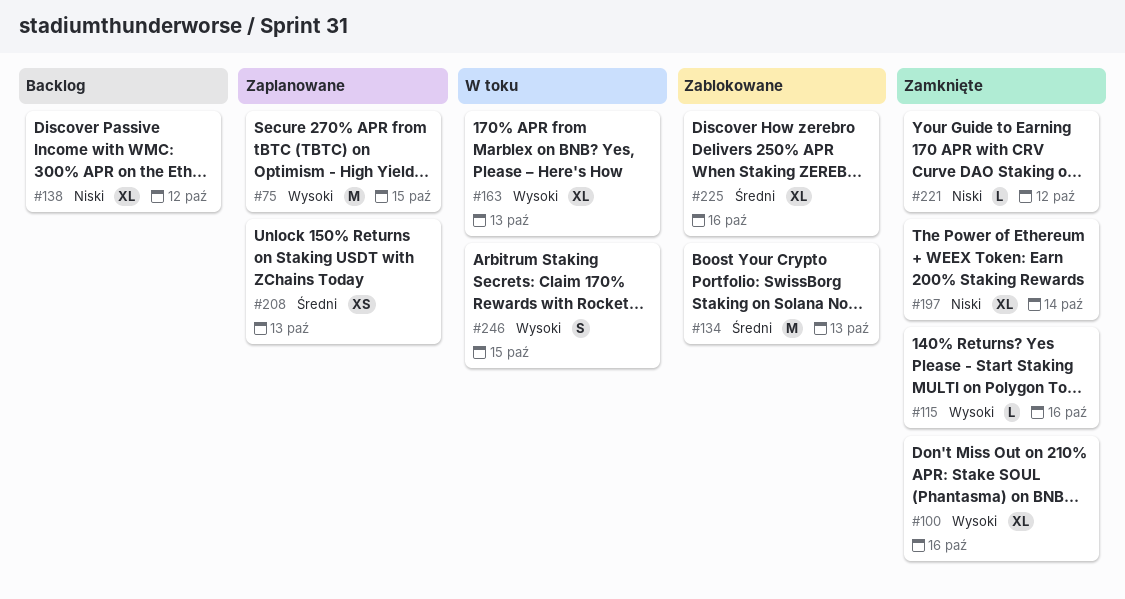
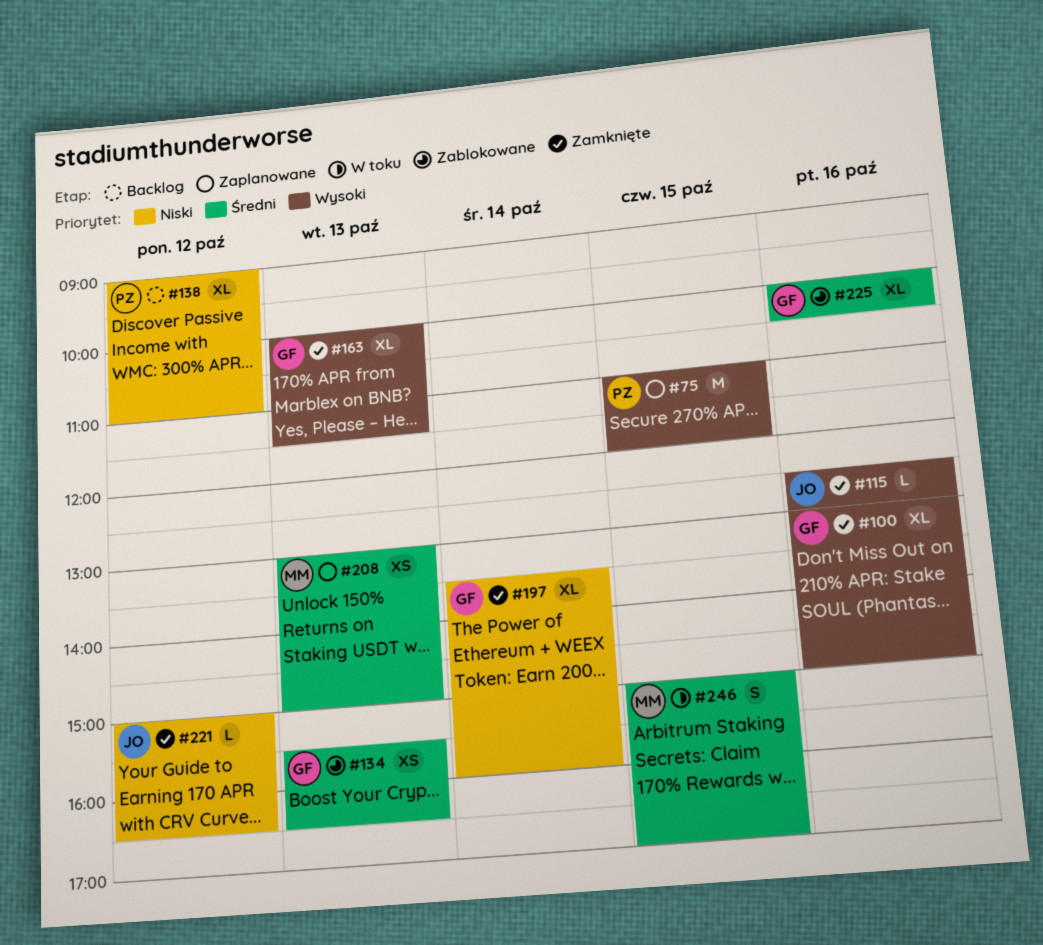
#134, estimate: M -> XS
#163, status: W toku -> Zamknięte
#246, priority: Wysoki -> Średni

